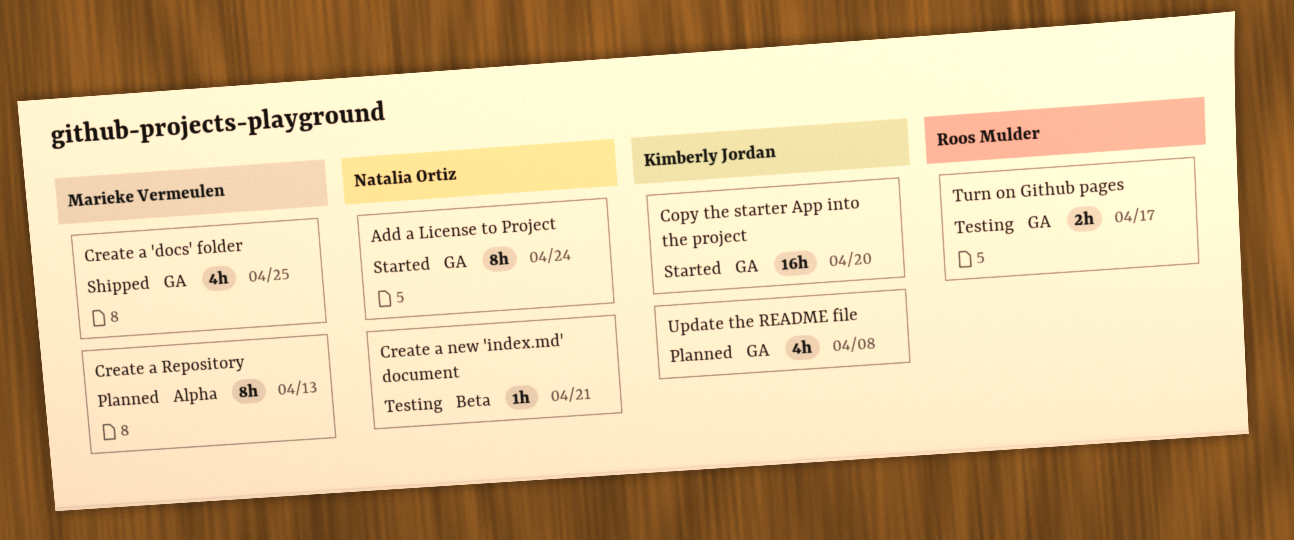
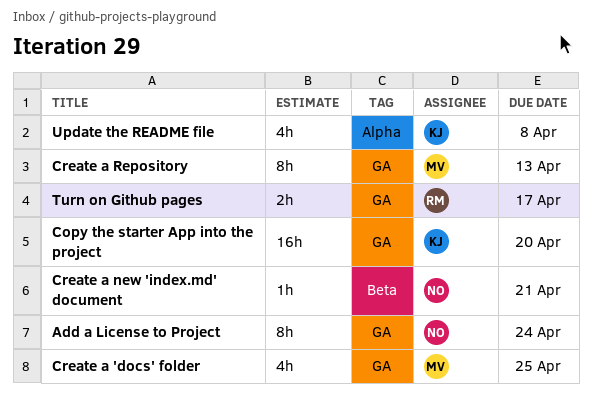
Create a Repository, label: Alpha -> GA
Update the README file, label: GA -> Alpha

